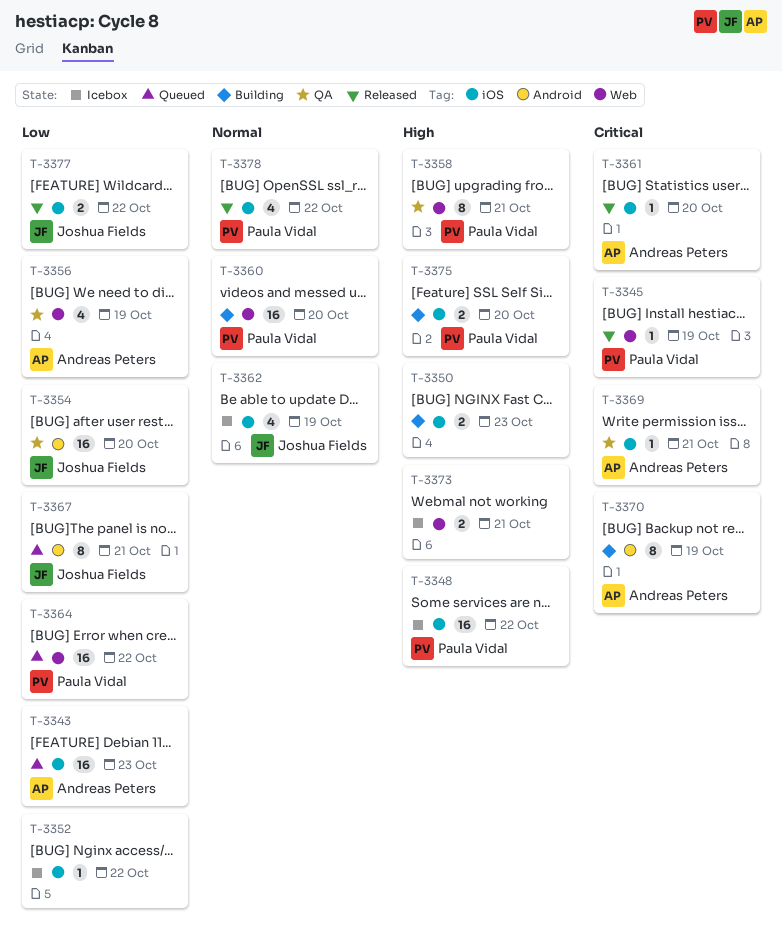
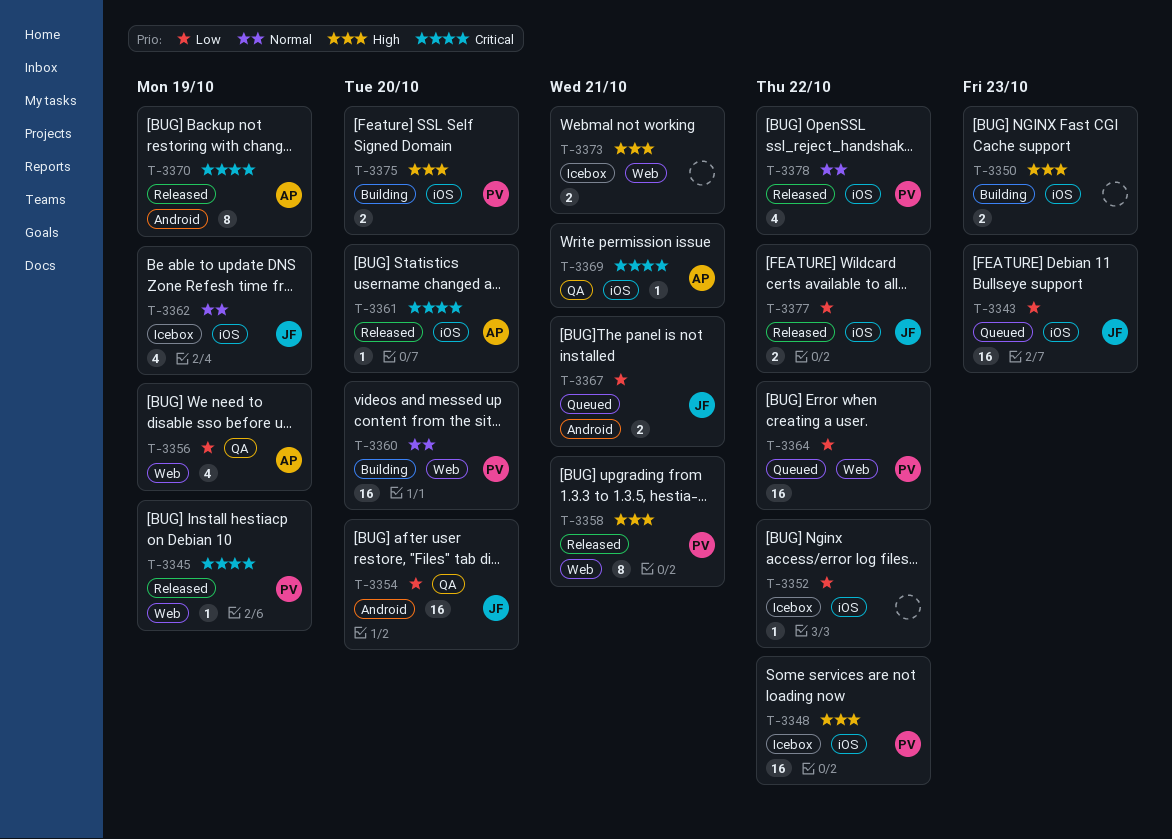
T-3343, owner: Andreas Peters -> Joshua Fields
T-3358, status: QA -> Released
T-3367, estimate: 8 -> 2
T-3370, status: Building -> Released

